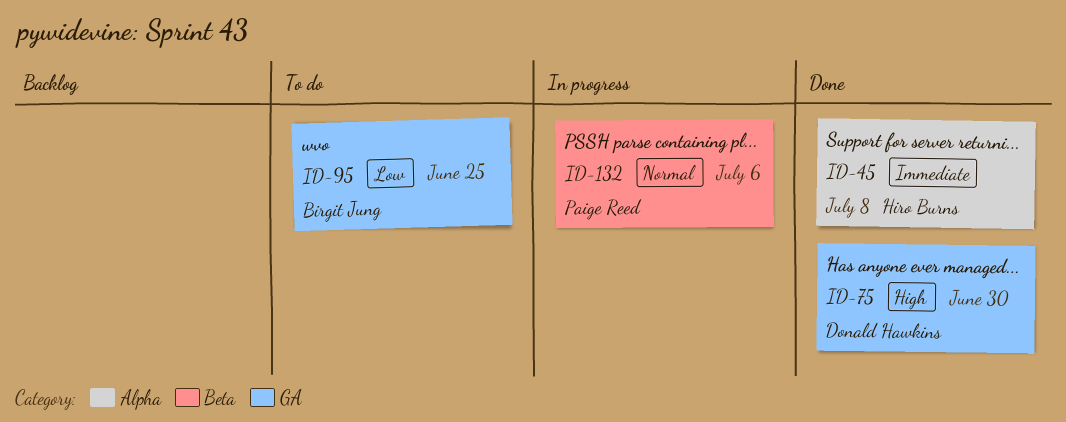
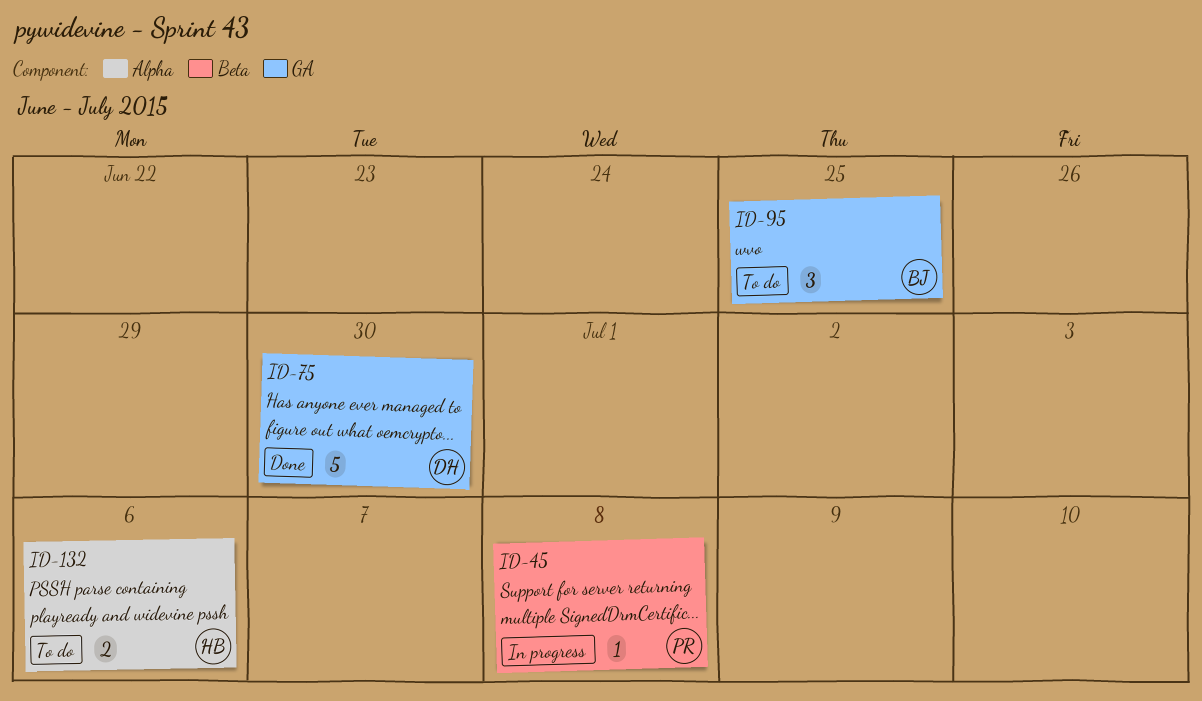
ID-45, status: Done -> In progress
ID-45, owner: Hiro Burns -> Paige Reed
ID-45, label: Alpha -> Beta
ID-132, status: In progress -> To do
ID-132, owner: Paige Reed -> Hiro Burns
ID-132, label: Beta -> Alpha

